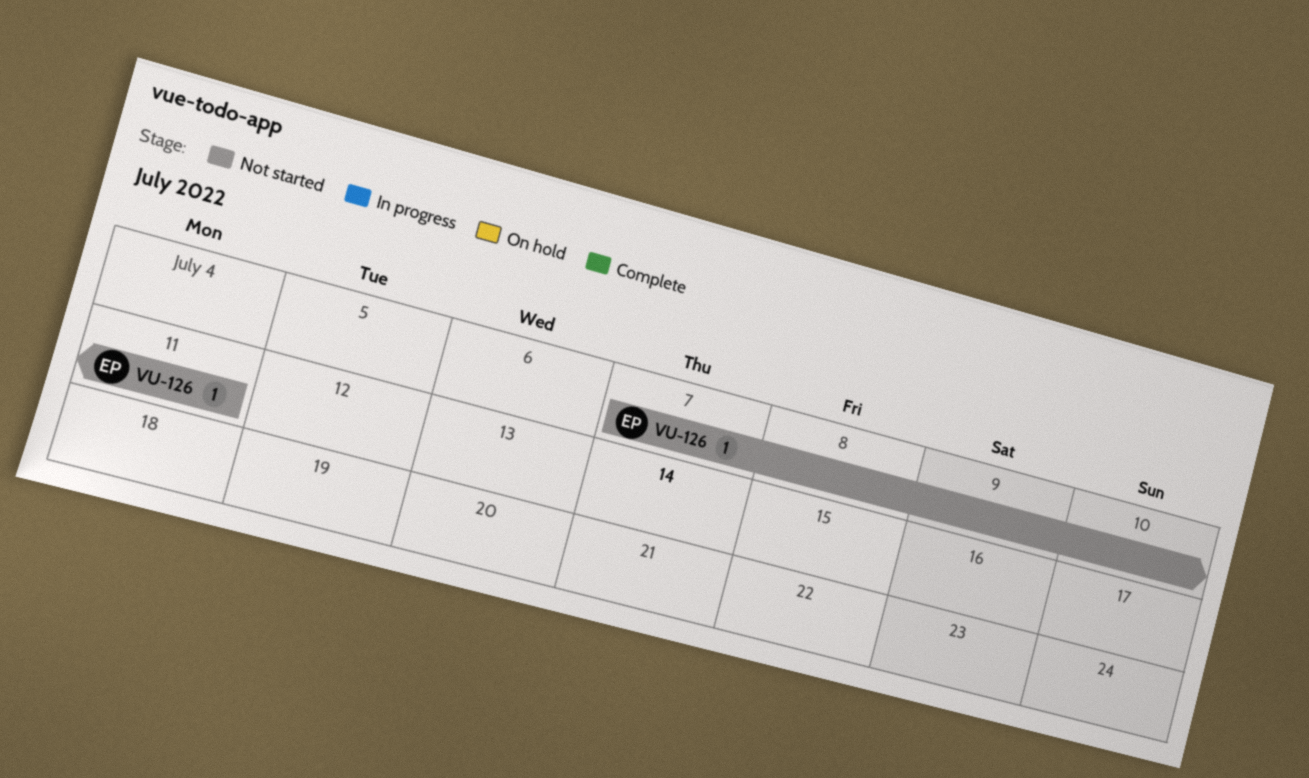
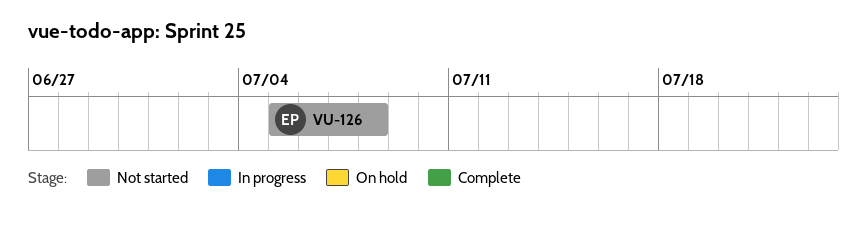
VU-126, start: Jul 7 -> Jul 5
VU-126, due: Jul 11 -> Jul 8

